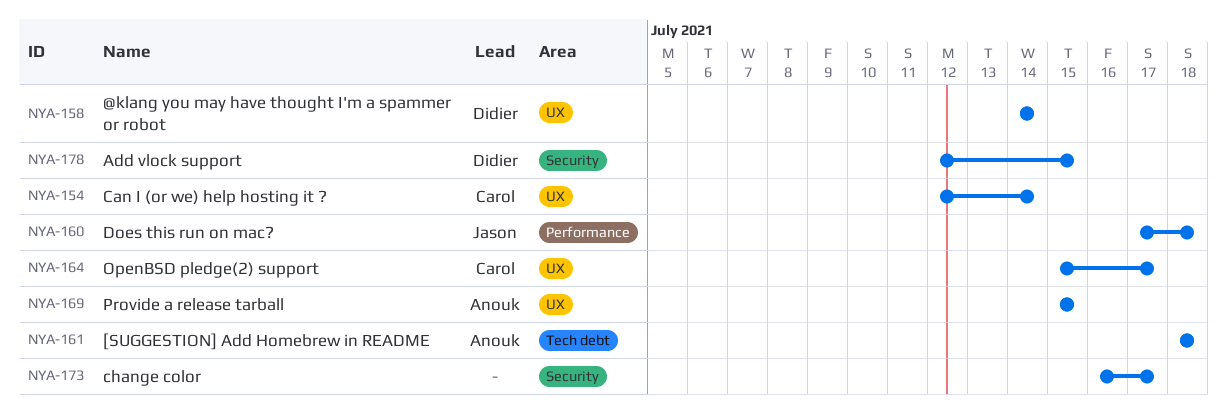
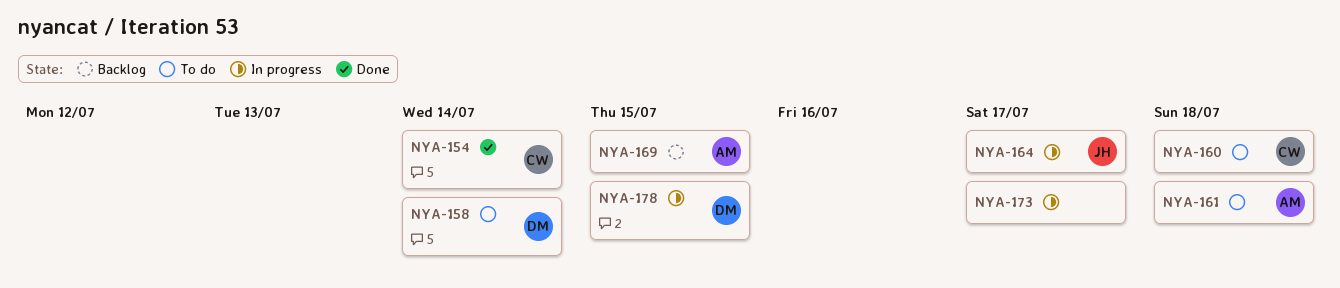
NYA-160, owner: Jason -> Carol
NYA-164, owner: Carol -> Jason

